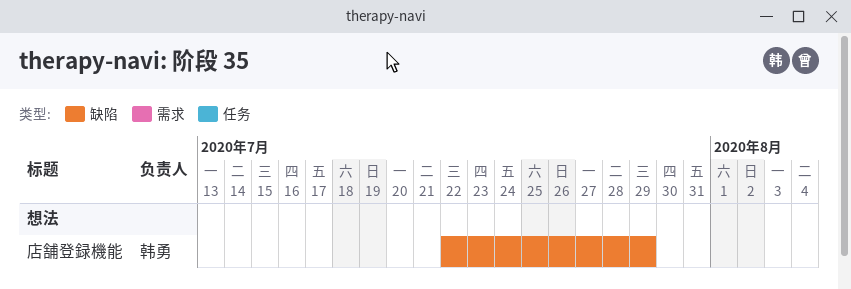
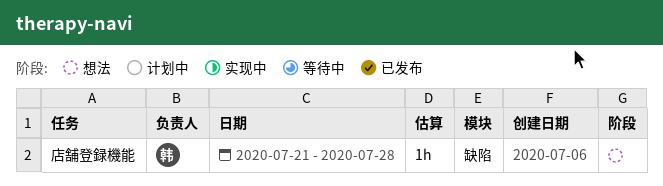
店舗登録機能, start: Jul 22 -> Jul 21
店舗登録機能, due: Jul 29 -> Jul 28

